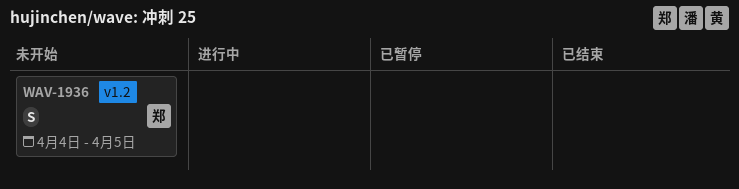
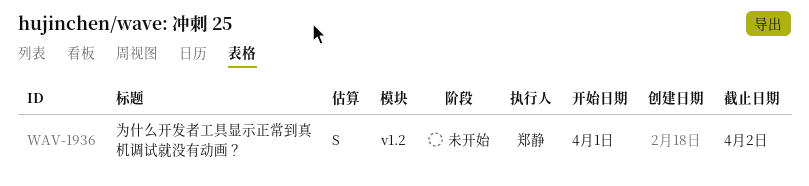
WAV-1936, start: Apr 4 -> Apr 1
WAV-1936, due: Apr 5 -> Apr 2

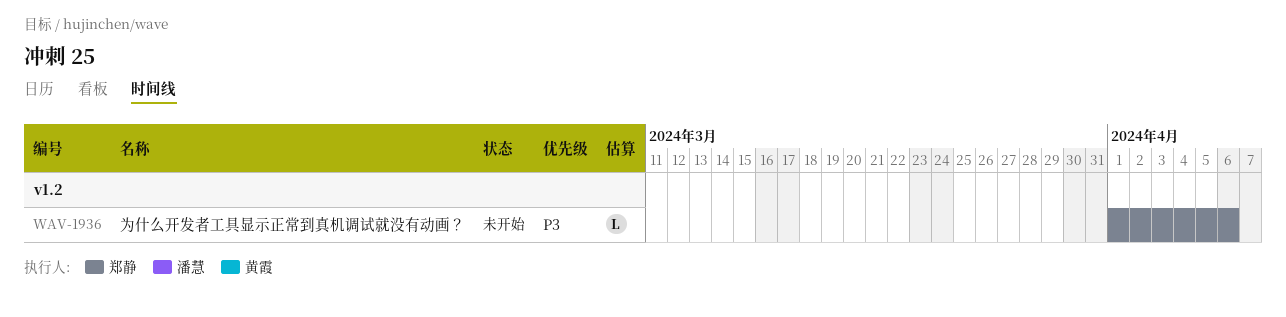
WAV-1936, estimate: S -> L
WAV-1936, due: Apr 2 -> Apr 6

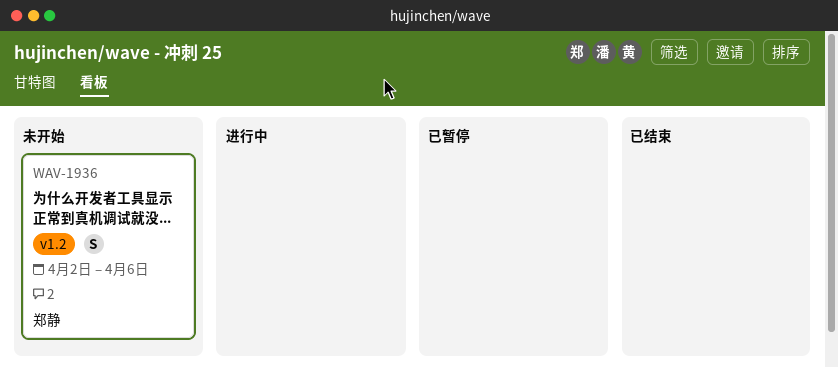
WAV-1936, estimate: L -> S
WAV-1936, start: Apr 1 -> Apr 2

